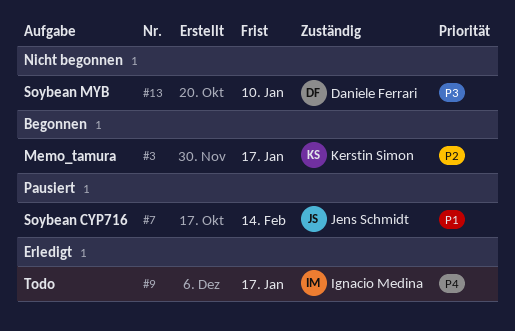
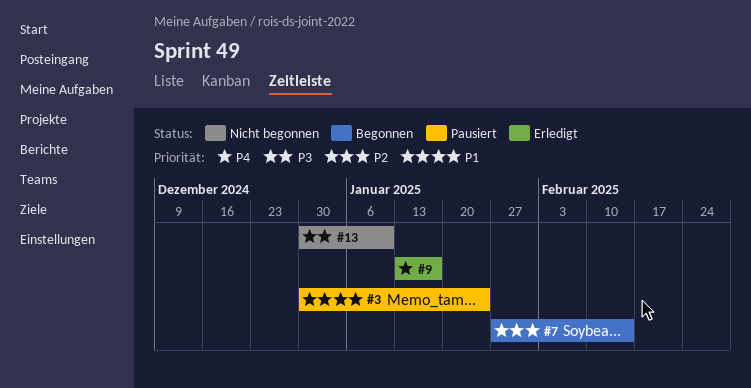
#3, status: Begonnen -> Pausiert
#3, priority: P2 -> P1
#3, due: Jan 17 -> Jan 24
#7, status: Pausiert -> Begonnen
#7, priority: P1 -> P2

